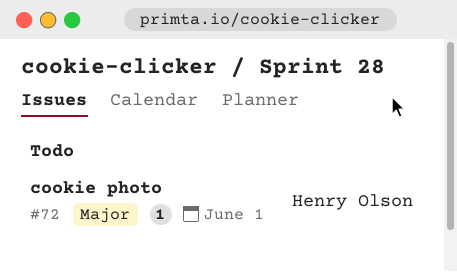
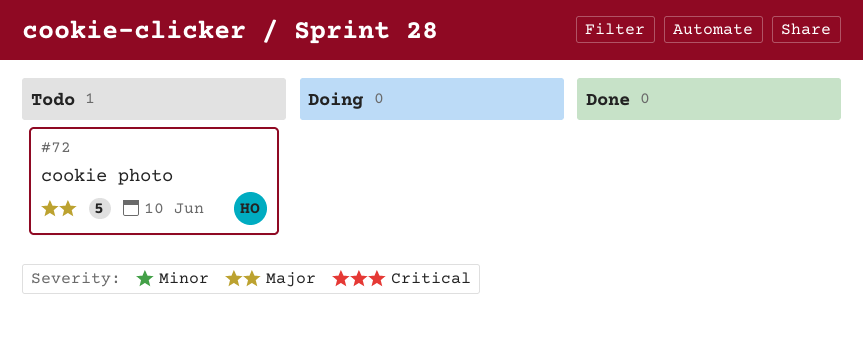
#72, estimate: 1 -> 5
#72, due: Jun 1 -> Jun 10

